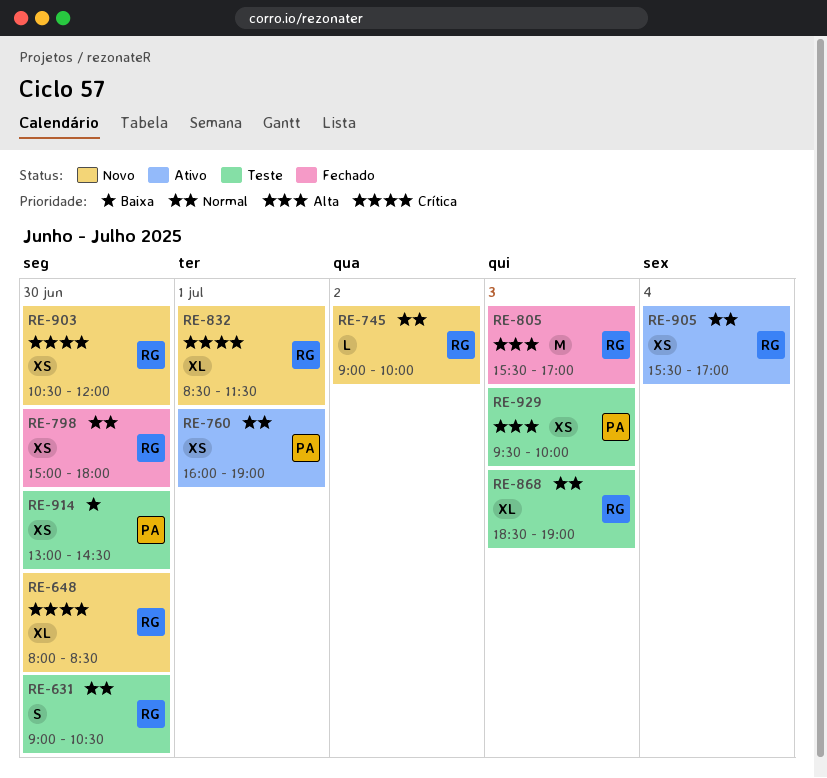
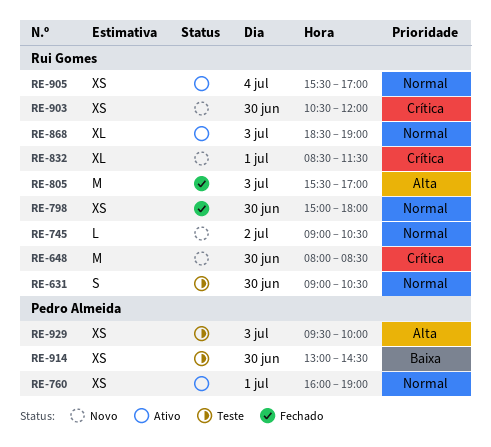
RE-648, estimate: XL -> M
RE-745, ends: 10:00 -> 10:30
RE-868, status: Teste -> Ativo

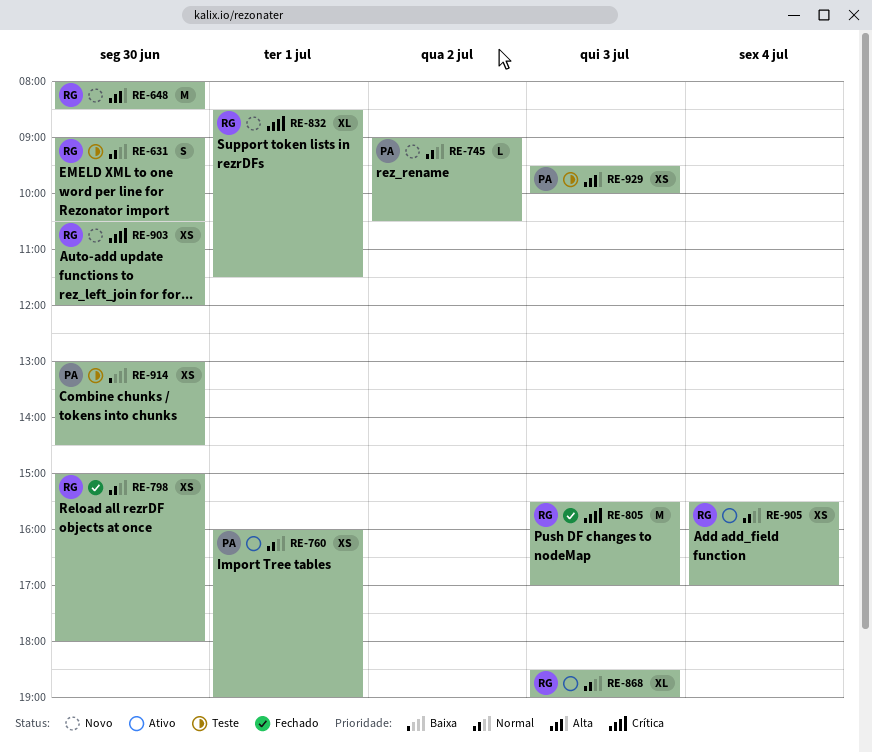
RE-648, priority: Crítica -> Alta
RE-745, owner: Rui Gomes -> Pedro Almeida
RE-805, priority: Alta -> Crítica

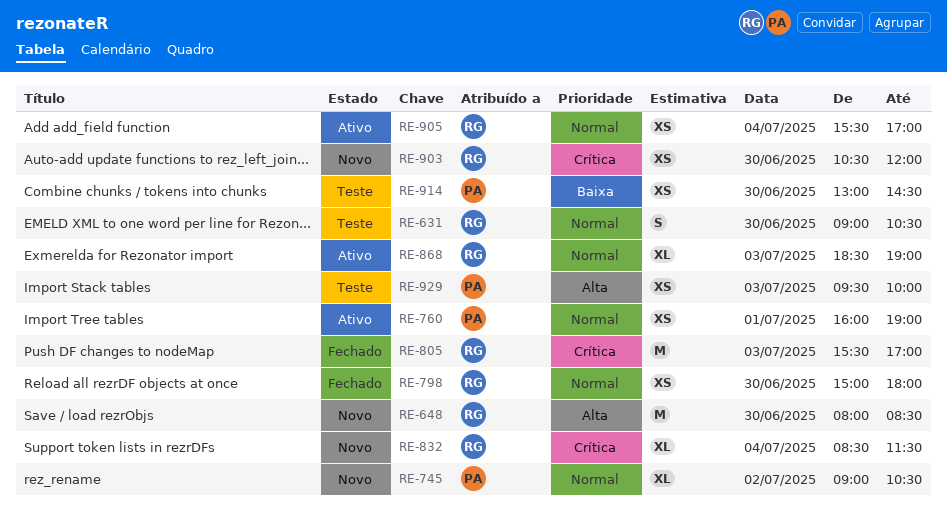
RE-745, estimate: L -> XL
RE-832, day: Jul 1 -> Jul 4

